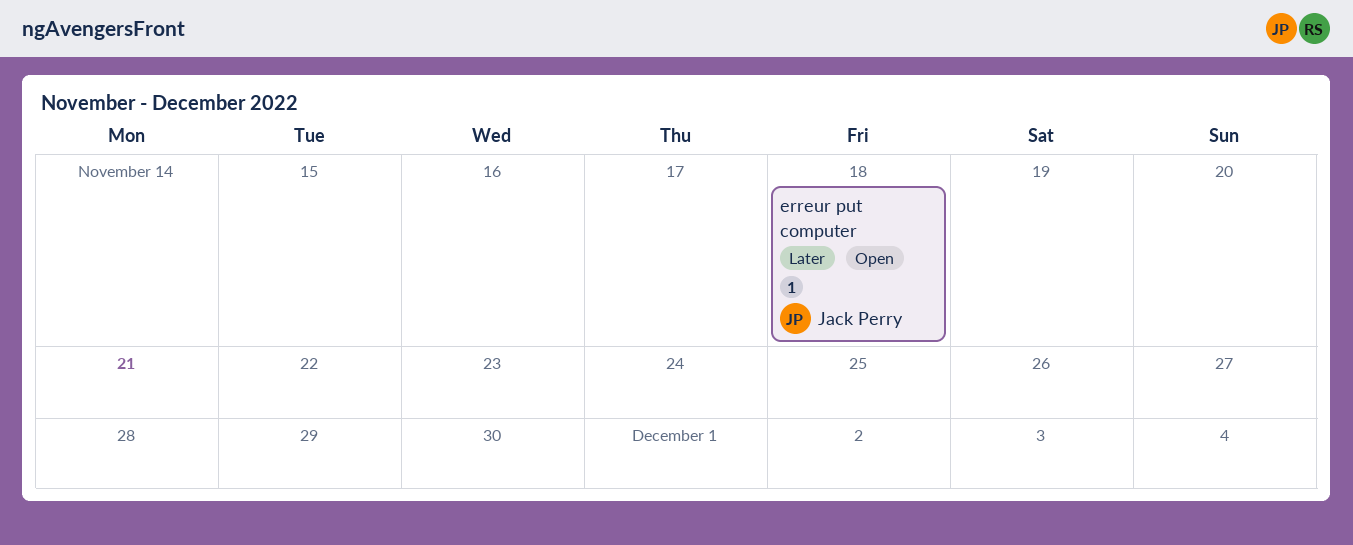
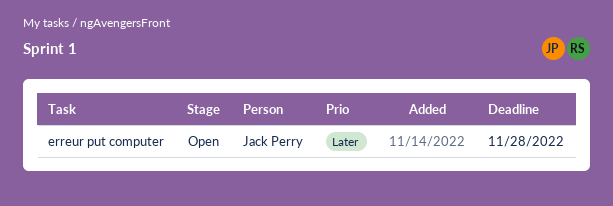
erreur put computer, due: Nov 18 -> Nov 28

